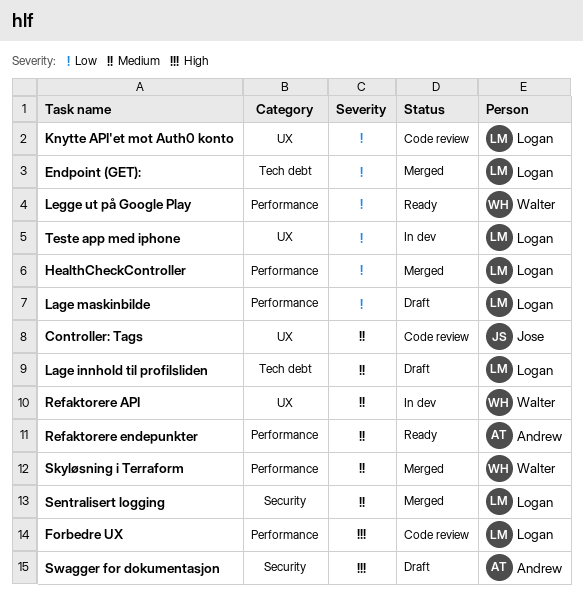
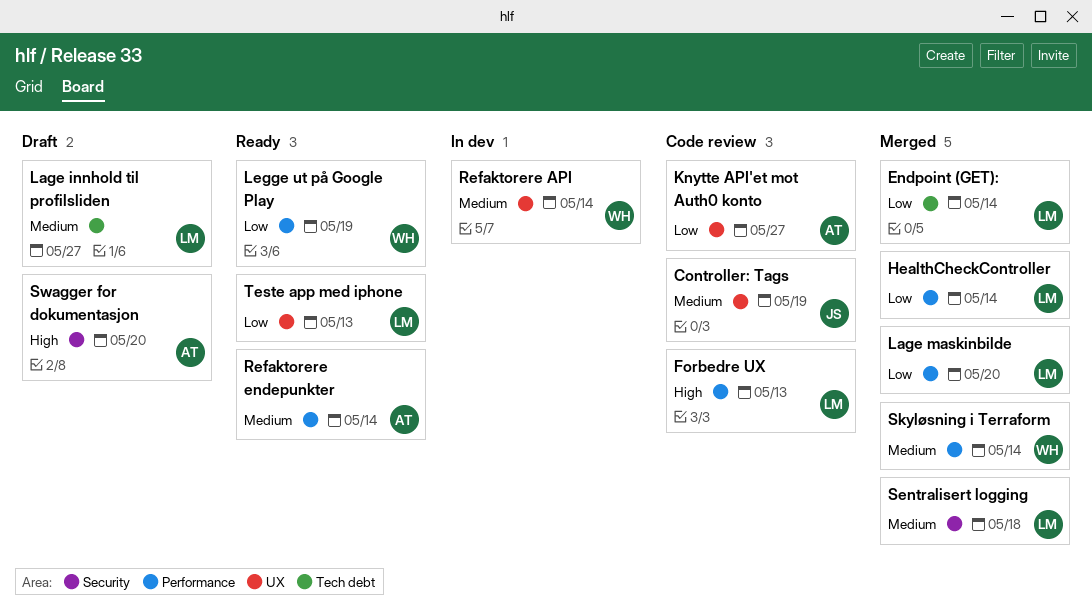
Knytte API'et mot Auth0 konto, owner: Logan -> Andrew
Lage maskinbilde, status: Draft -> Merged
Teste app med iphone, status: In dev -> Ready

